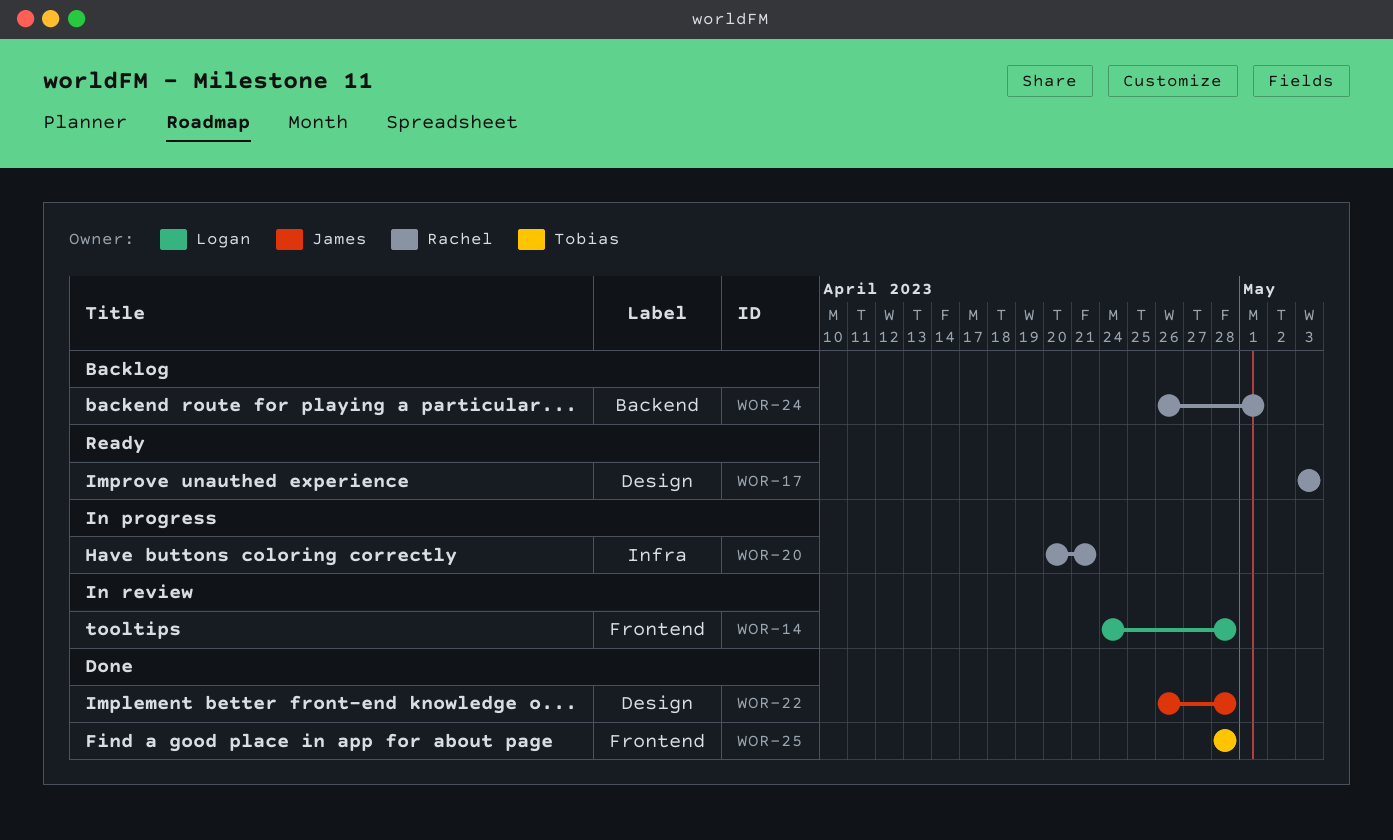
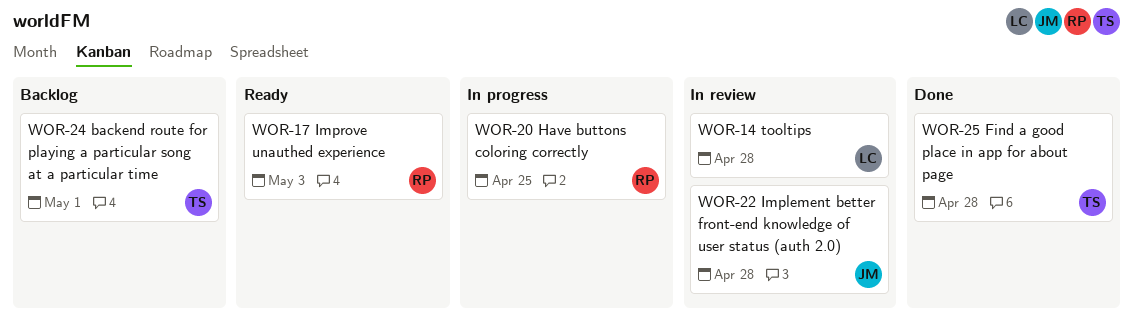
WOR-20, due: Apr 21 -> Apr 25
WOR-22, status: Done -> In review
WOR-24, owner: Rachel -> Tobias

